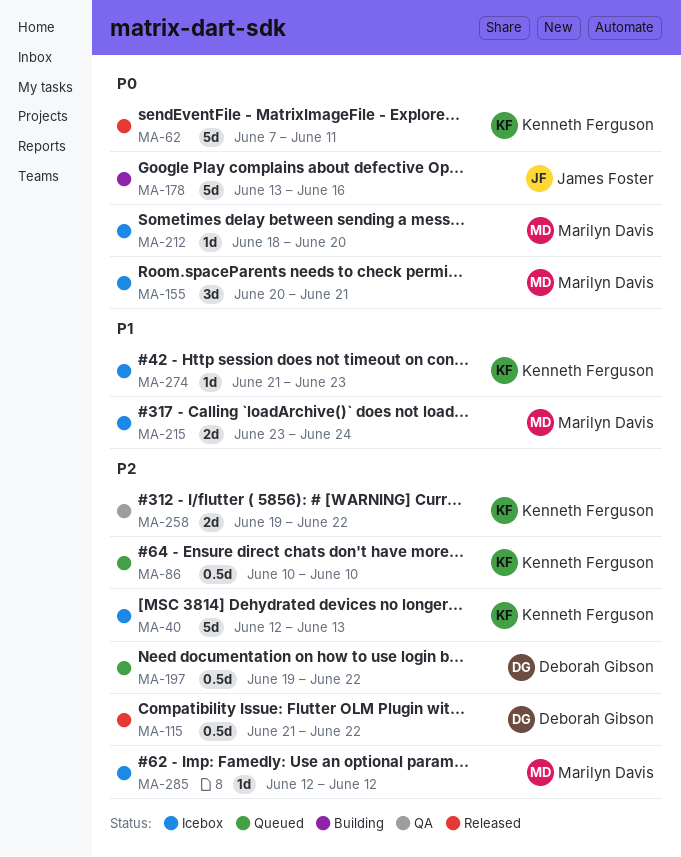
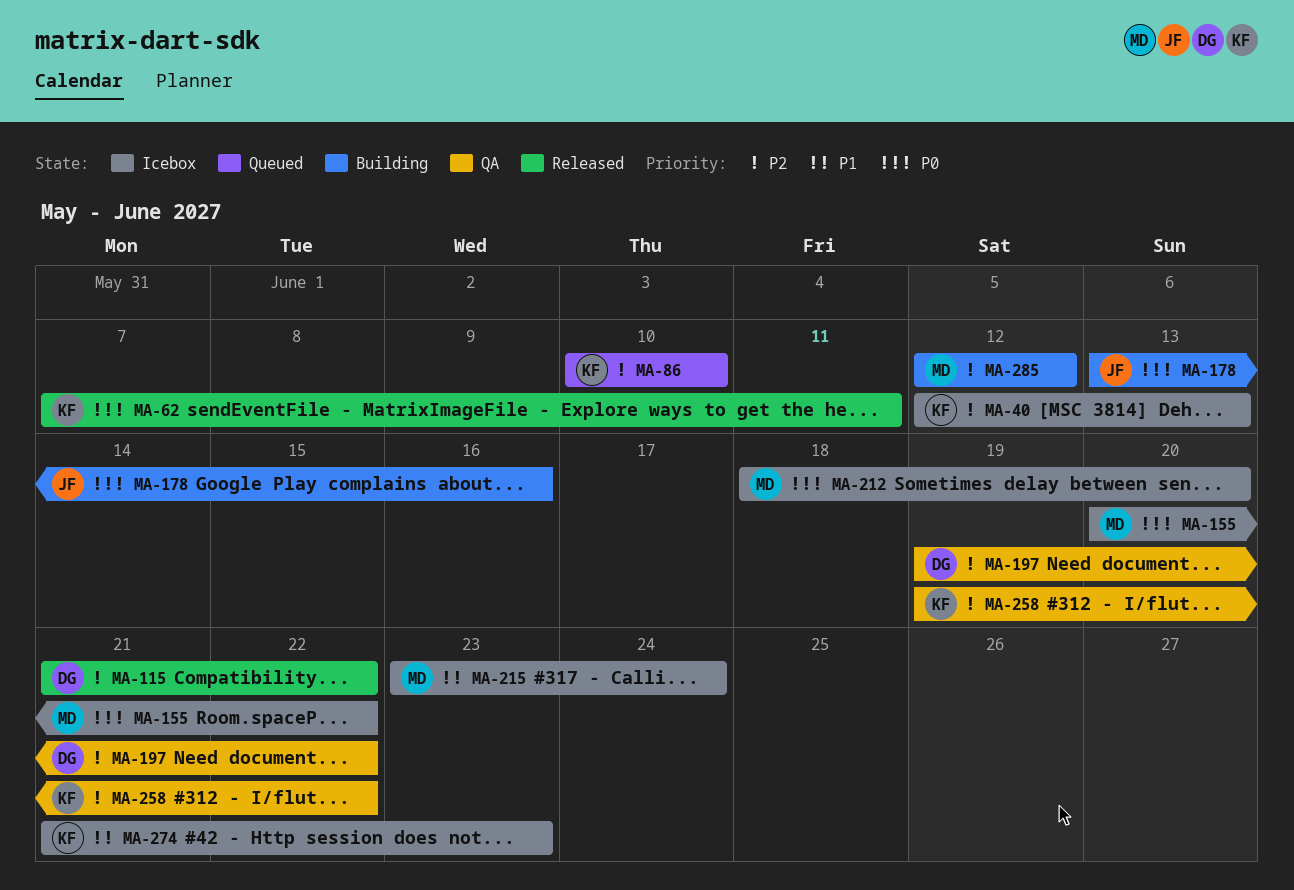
MA-155, due: Jun 21 -> Jun 22
MA-197, status: Queued -> QA
MA-285, status: Icebox -> Building

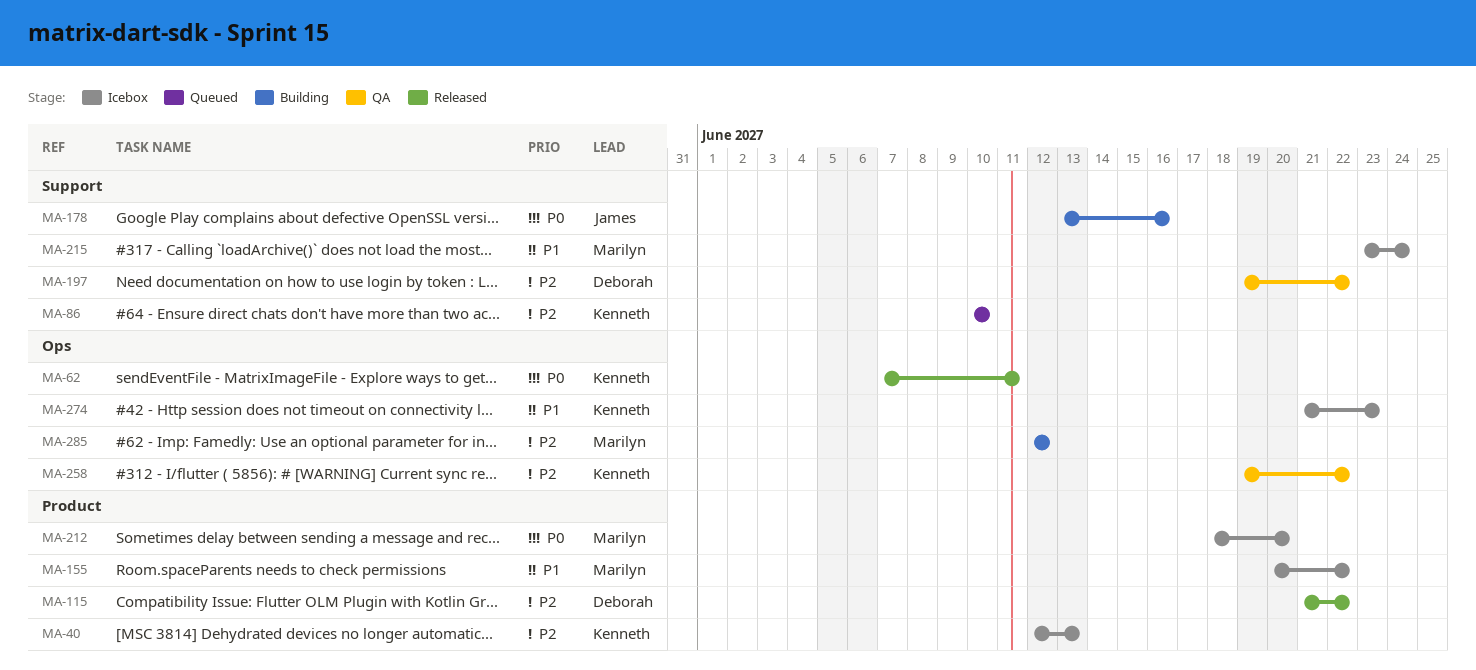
MA-155, priority: P0 -> P1

